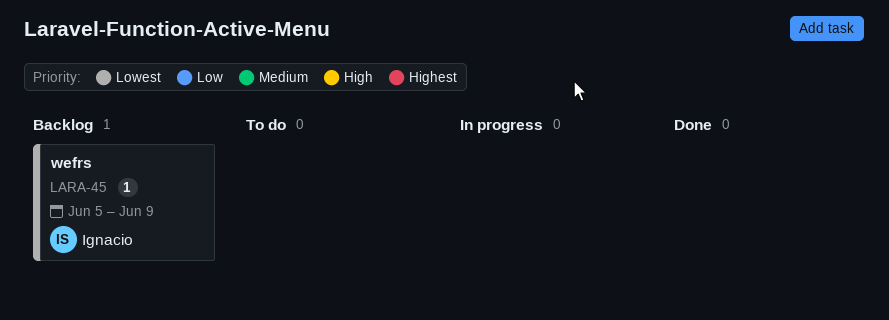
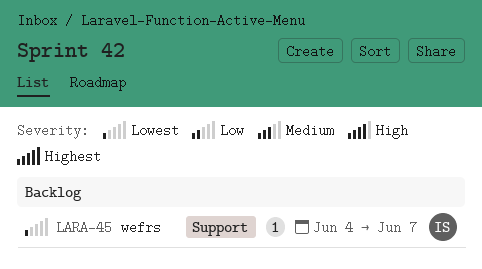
LARA-45, start: Jun 5 -> Jun 4
LARA-45, due: Jun 9 -> Jun 7

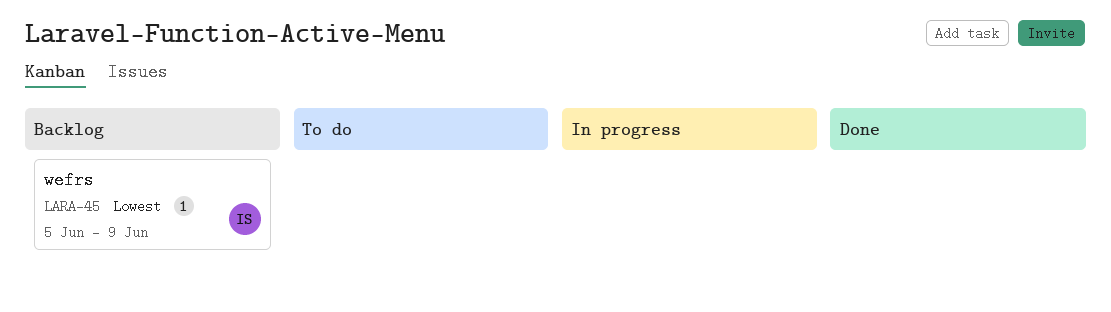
LARA-45, start: Jun 4 -> Jun 5
LARA-45, due: Jun 7 -> Jun 9

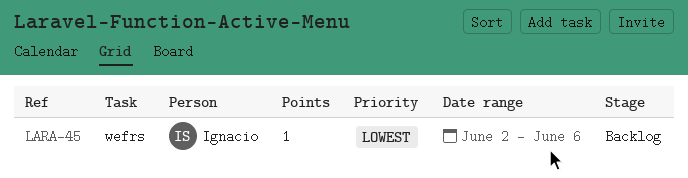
LARA-45, start: Jun 5 -> Jun 2
LARA-45, due: Jun 9 -> Jun 6

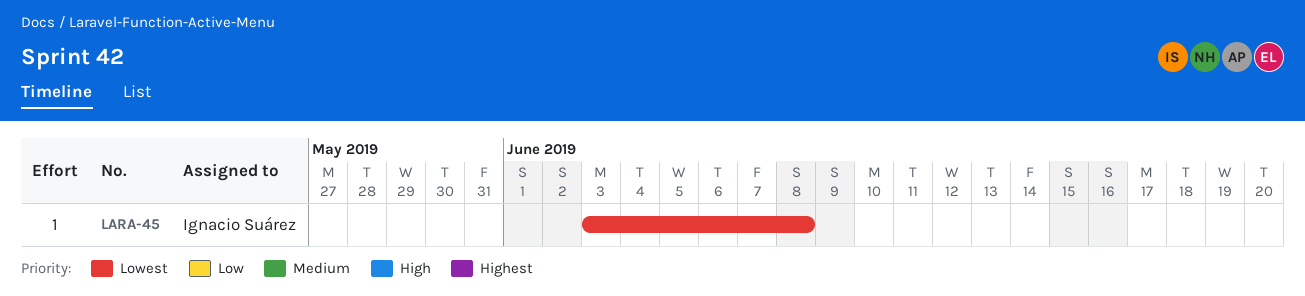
LARA-45, start: Jun 2 -> Jun 3
LARA-45, due: Jun 6 -> Jun 8

